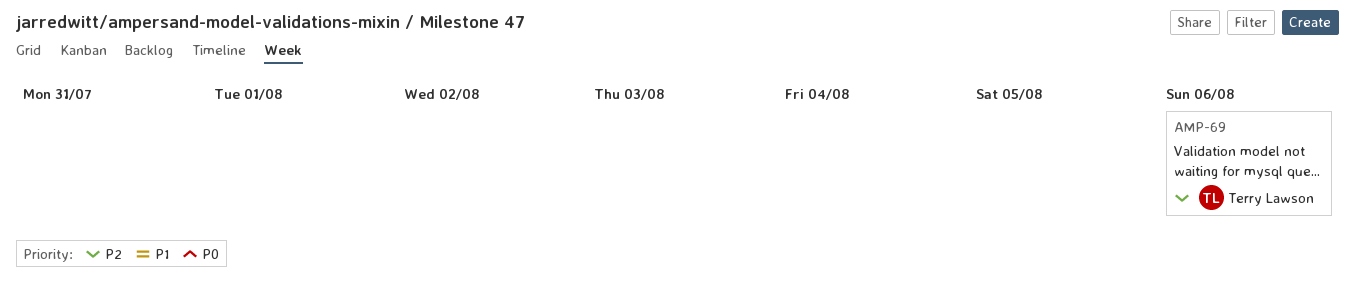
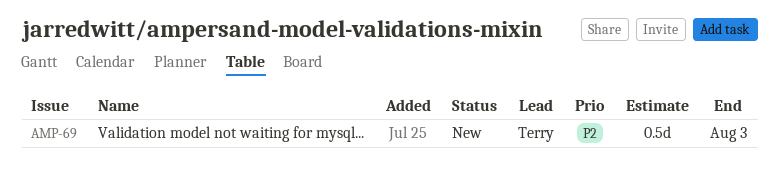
AMP-69, due: Aug 6 -> Aug 3

